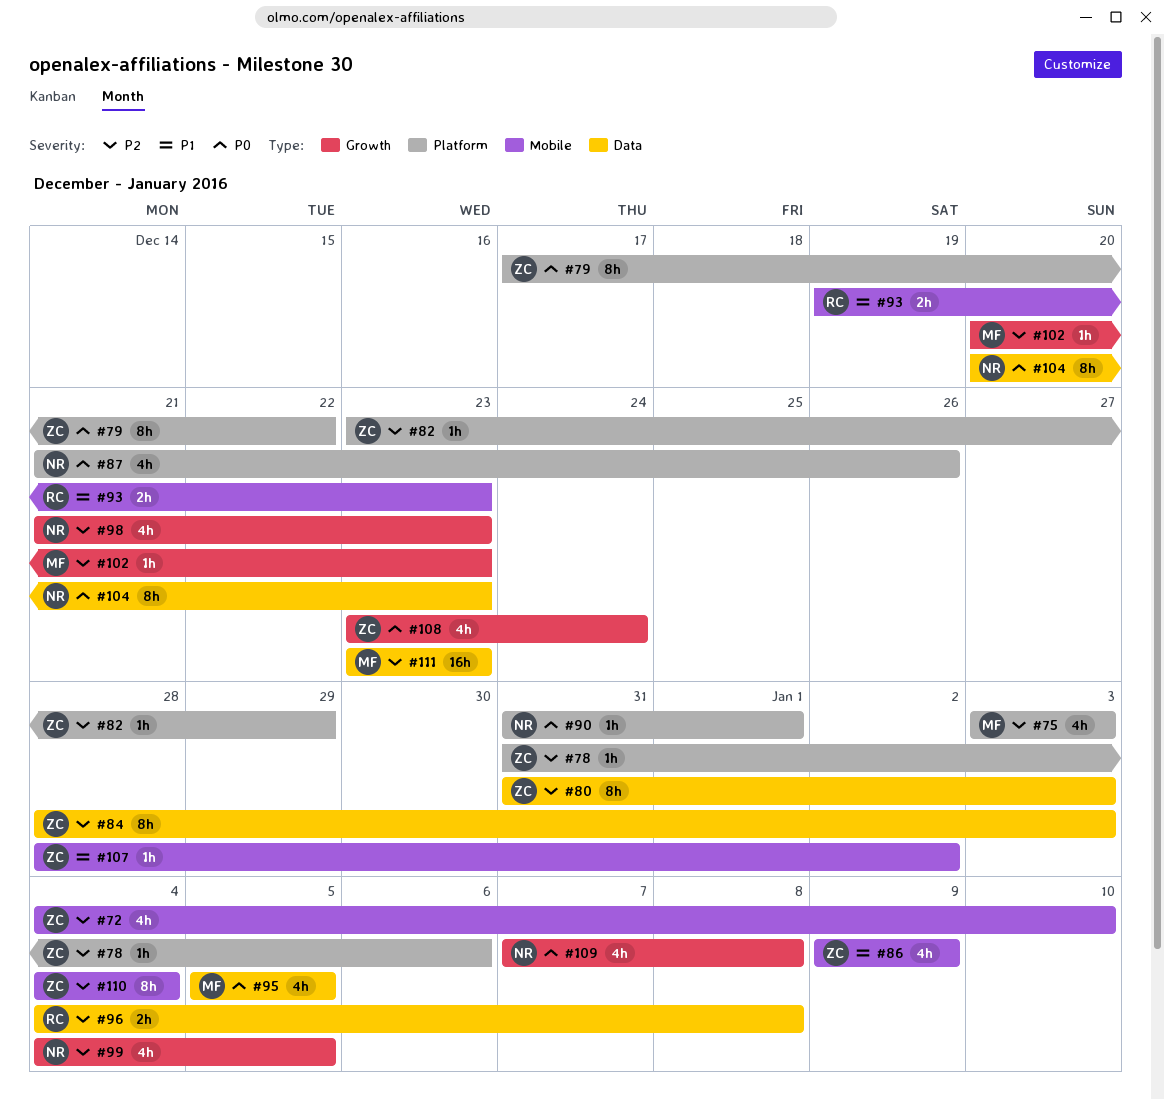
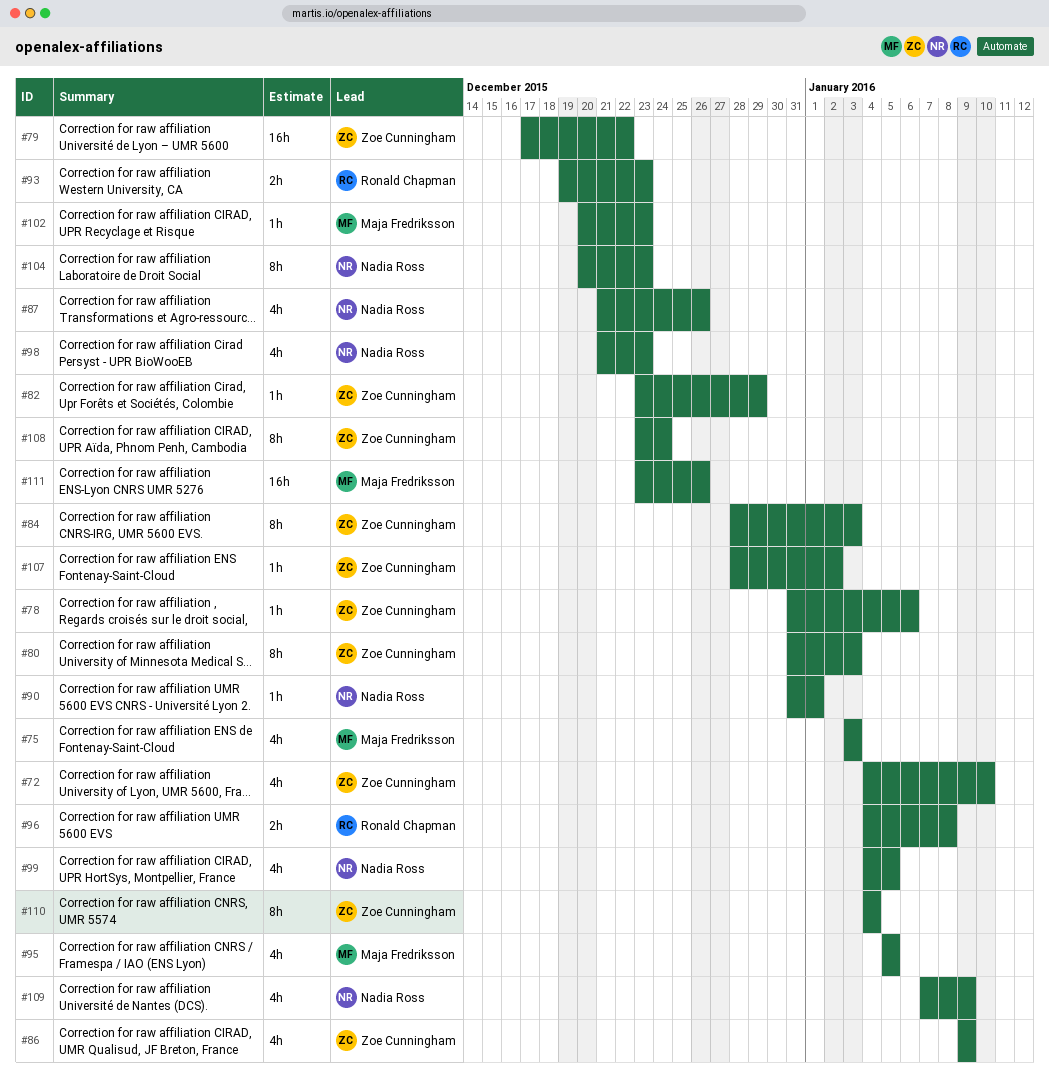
#79, estimate: 8h -> 16h
#108, estimate: 4h -> 8h
#109, due: Jan 8 -> Jan 9
#111, due: Dec 23 -> Dec 26

